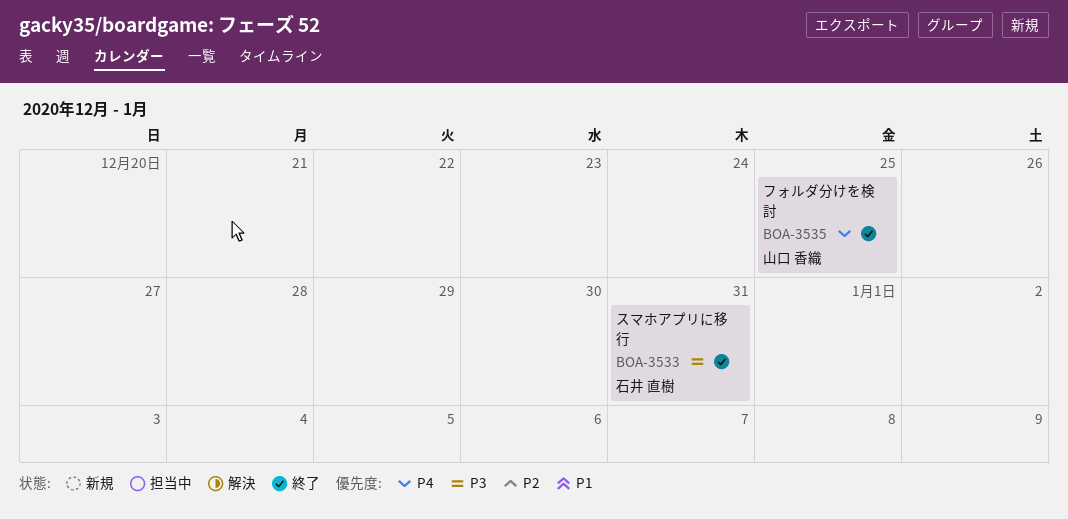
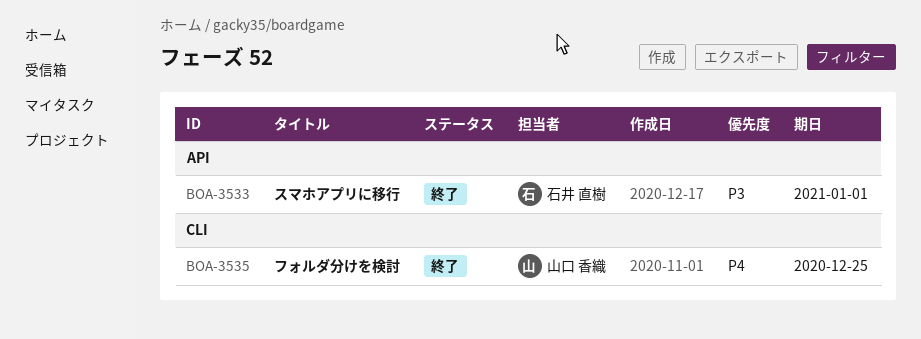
BOA-3533, due: Dec 31 -> Jan 1

